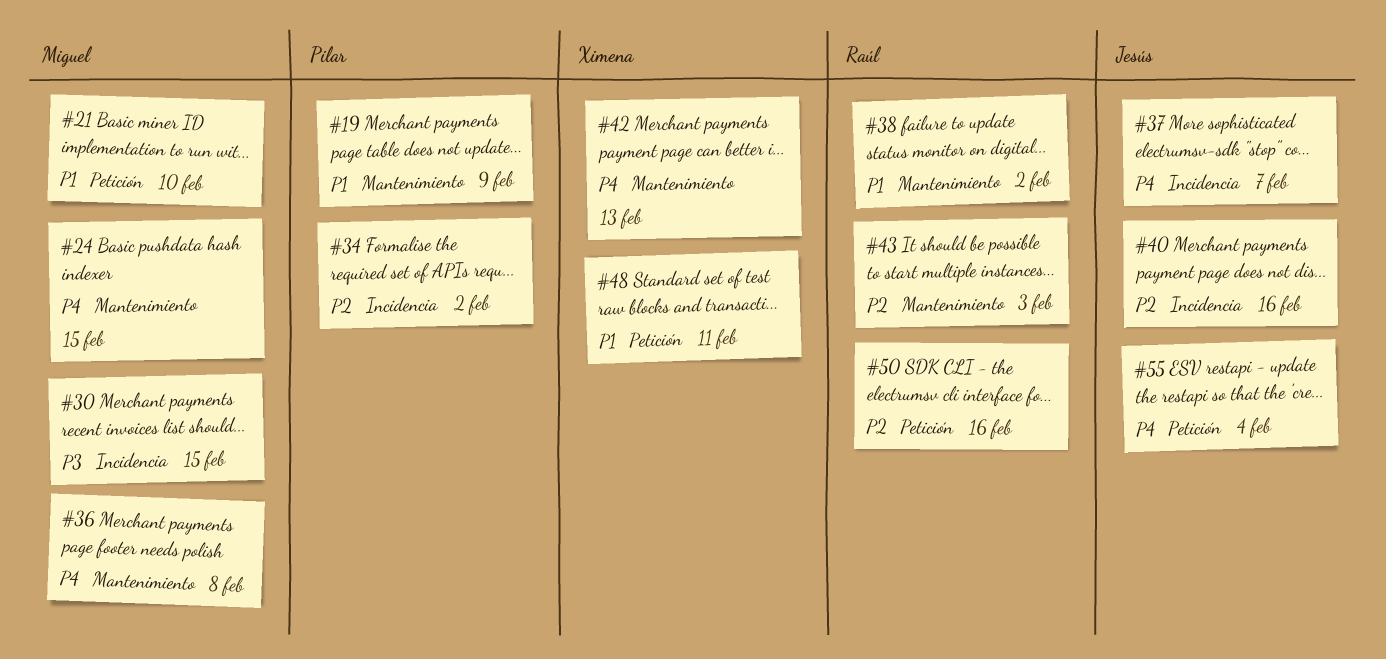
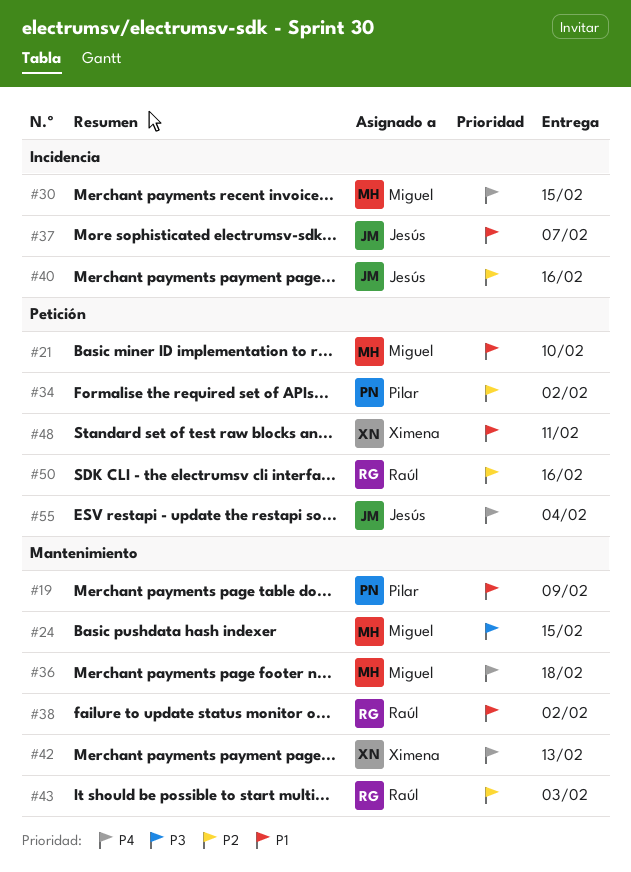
#24, priority: P4 -> P3
#30, priority: P3 -> P4
#34, label: Incidencia -> Petición
#36, due: Feb 8 -> Feb 18
#37, priority: P4 -> P1

